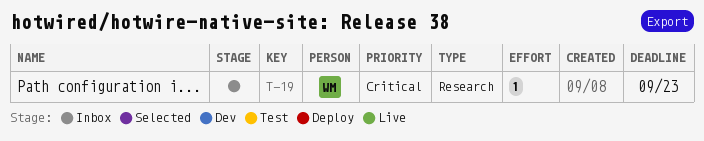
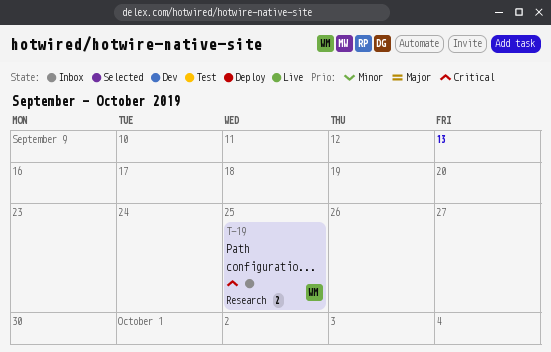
T-19, estimate: 1 -> 2
T-19, due: Sep 23 -> Sep 25

